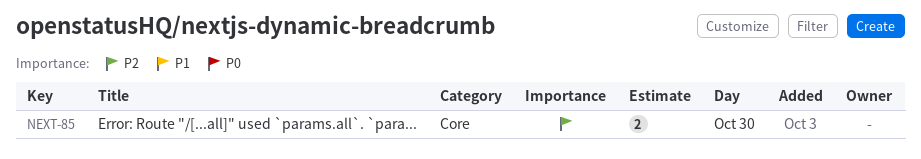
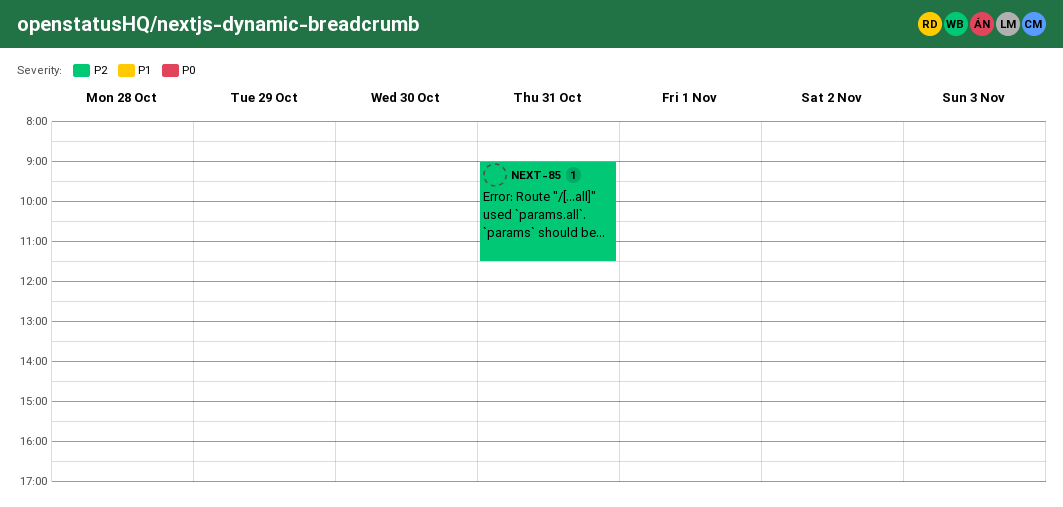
NEXT-85, estimate: 2 -> 1
NEXT-85, day: Oct 30 -> Oct 31

